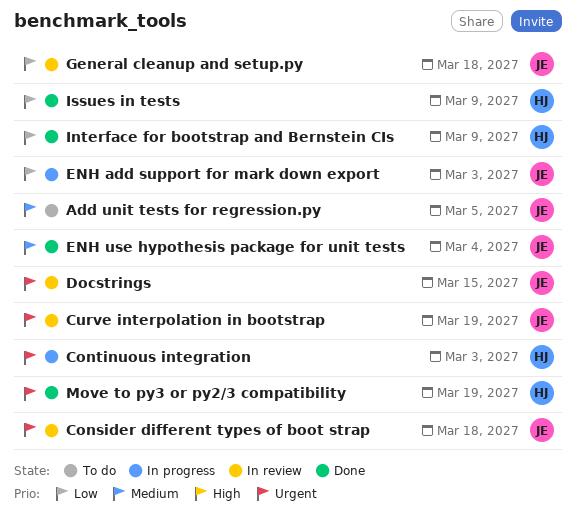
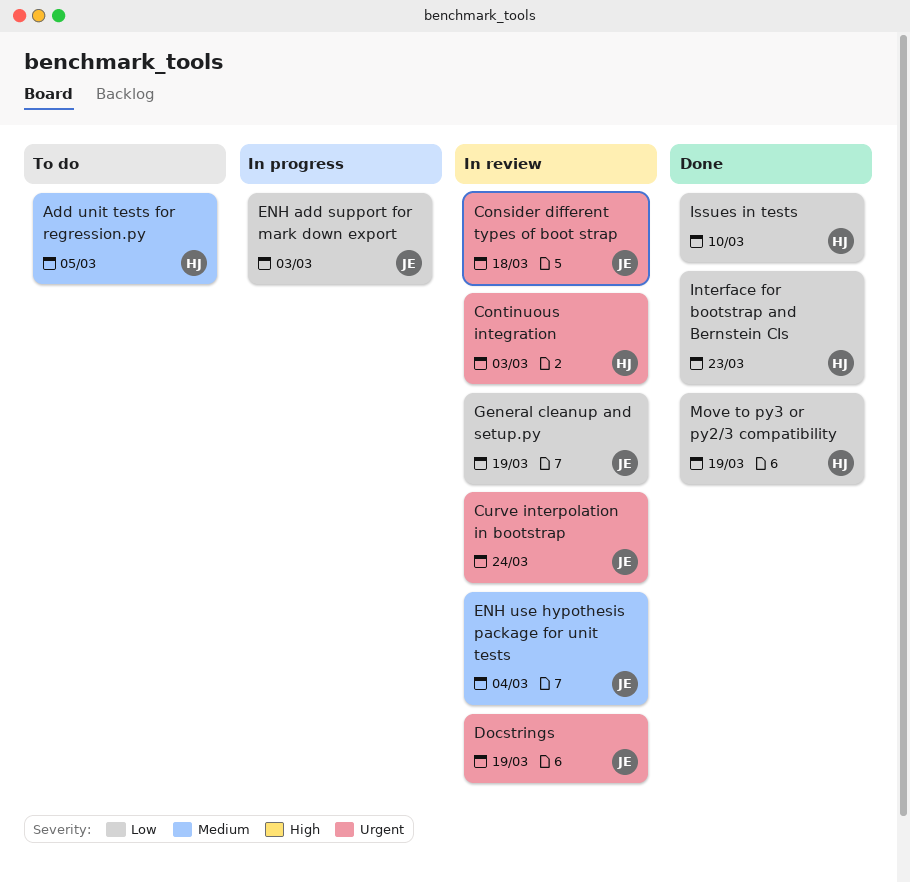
Add unit tests for regression.py, owner: JE -> HJ
Continuous integration, status: In progress -> In review
Curve interpolation in bootstrap, due: Mar 19 -> Mar 24
Docstrings, due: Mar 15 -> Mar 19
ENH use hypothesis package for unit tests, status: Done -> In review
General cleanup and setup.py, due: Mar 18 -> Mar 19
Interface for bootstrap and Bernstein CIs, due: Mar 9 -> Mar 23
Issues in tests, due: Mar 9 -> Mar 10
Move to py3 or py2/3 compatibility, priority: Urgent -> Low

